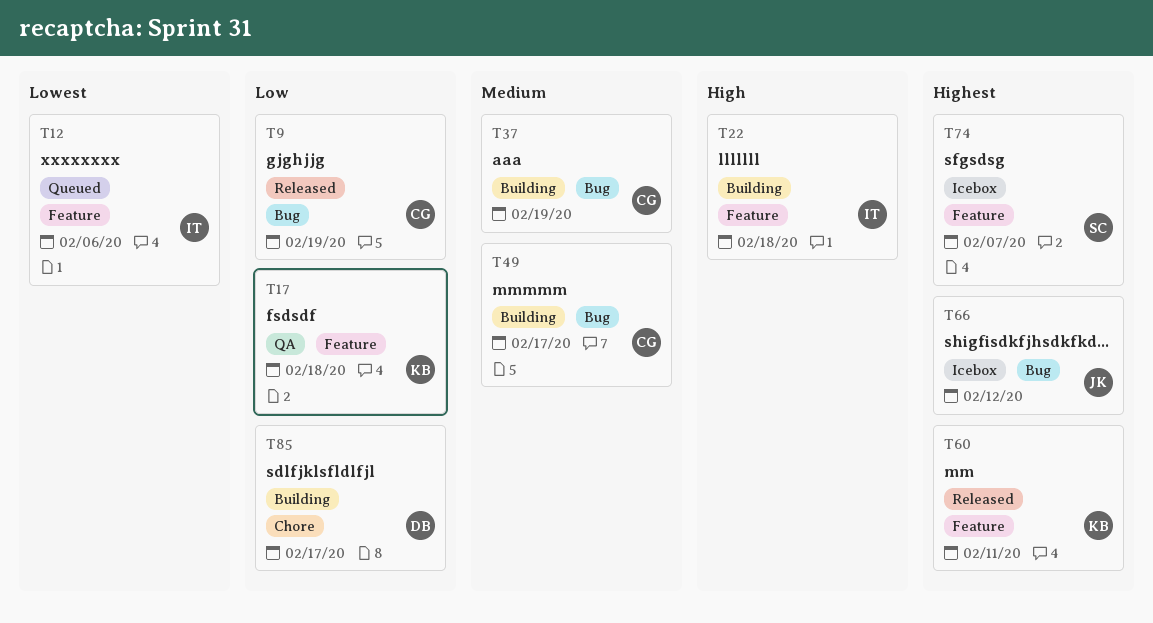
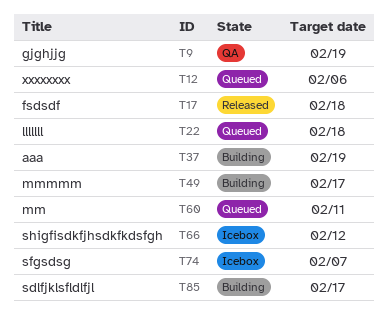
T9, status: Released -> QA
T17, status: QA -> Released
T22, status: Building -> Queued
T60, status: Released -> Queued

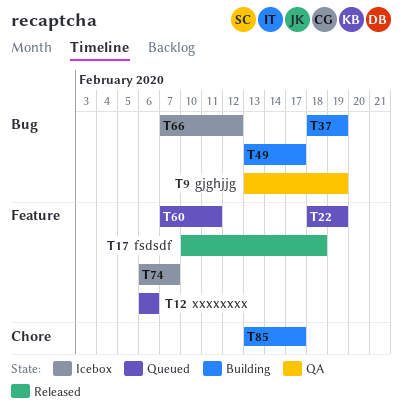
T22, due: Feb 18 -> Feb 19

